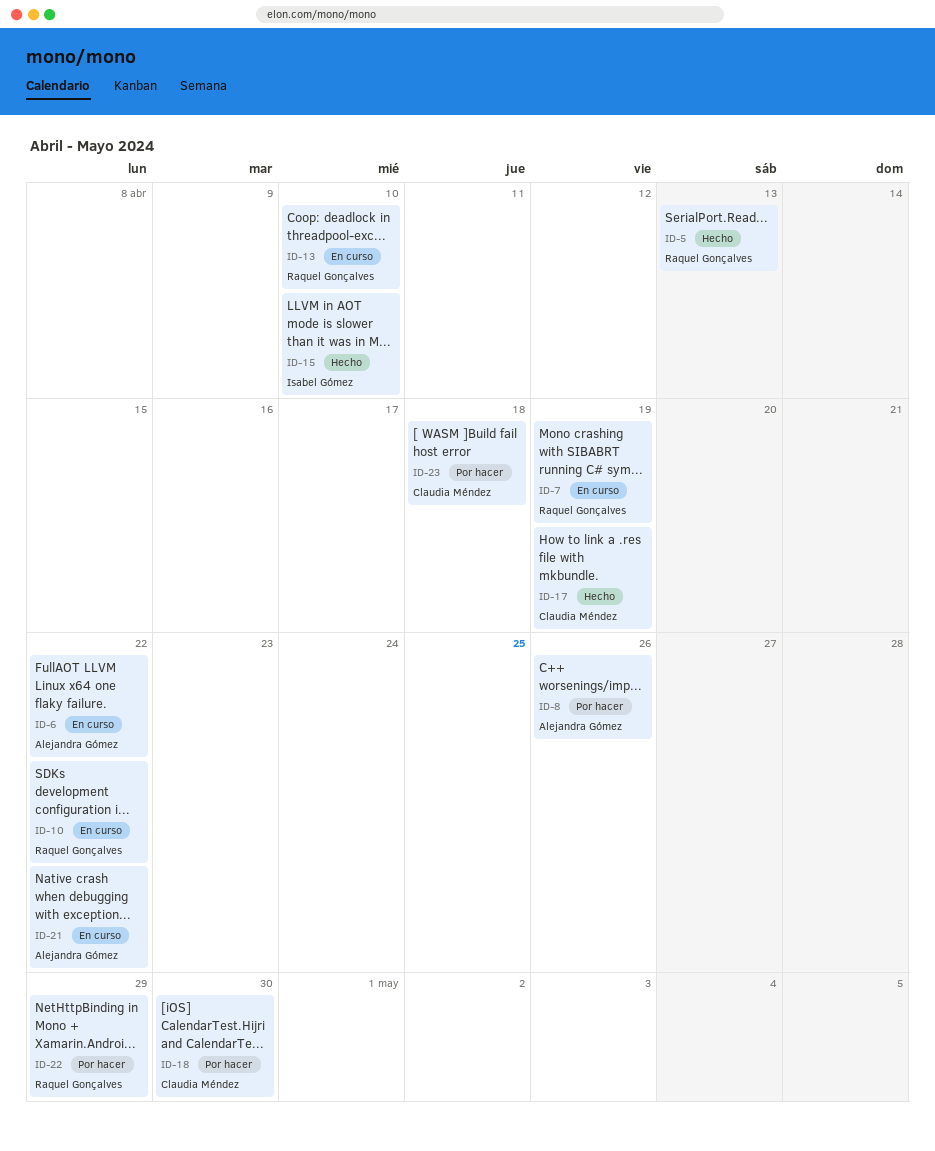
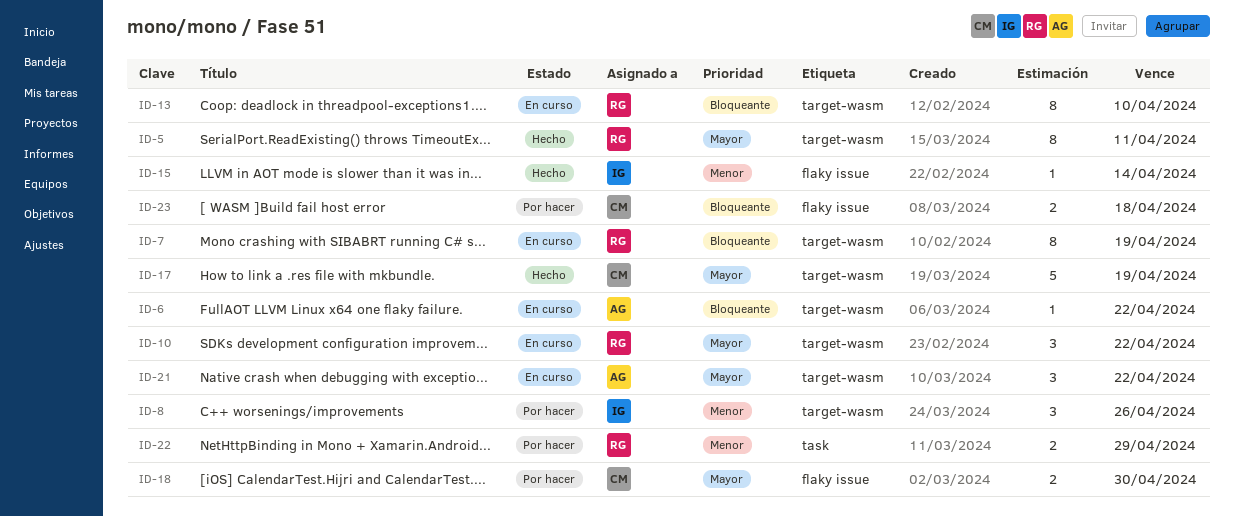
ID-5, due: Apr 13 -> Apr 11
ID-8, owner: Alejandra Gómez -> Isabel Gómez
ID-15, due: Apr 10 -> Apr 14

